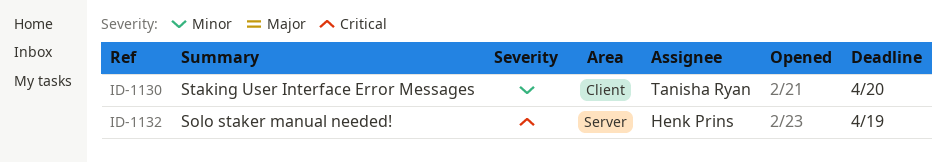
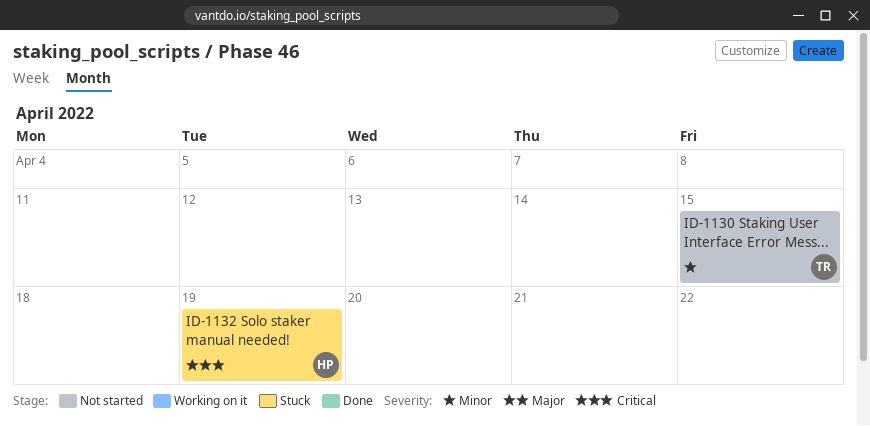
ID-1130, due: Apr 20 -> Apr 15

